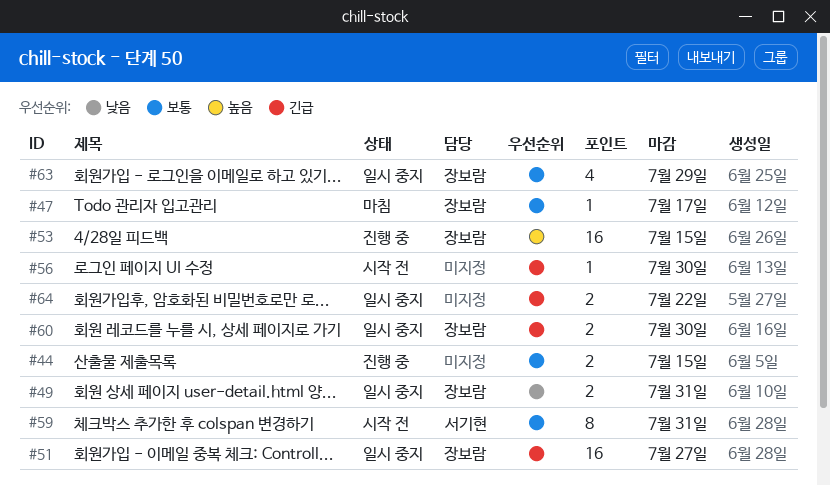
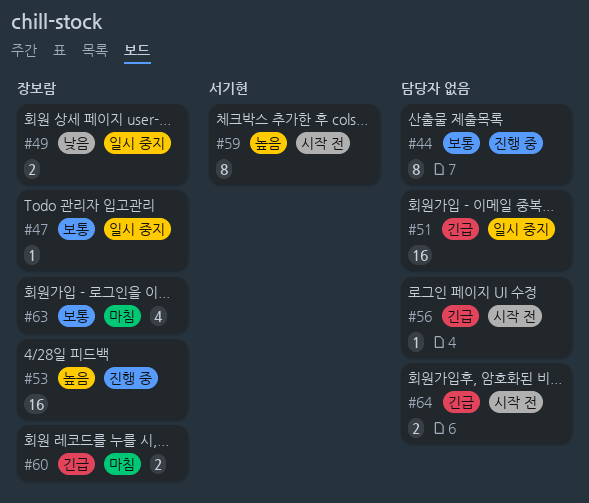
#44, estimate: 2 -> 8
#47, status: 마침 -> 일시 중지
#51, owner: 장보람 -> none
#59, priority: 보통 -> 높음
#60, status: 일시 중지 -> 마침
#63, status: 일시 중지 -> 마침
#64, status: 일시 중지 -> 시작 전

